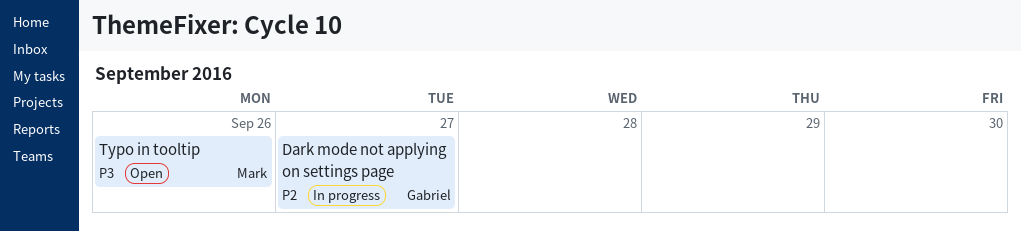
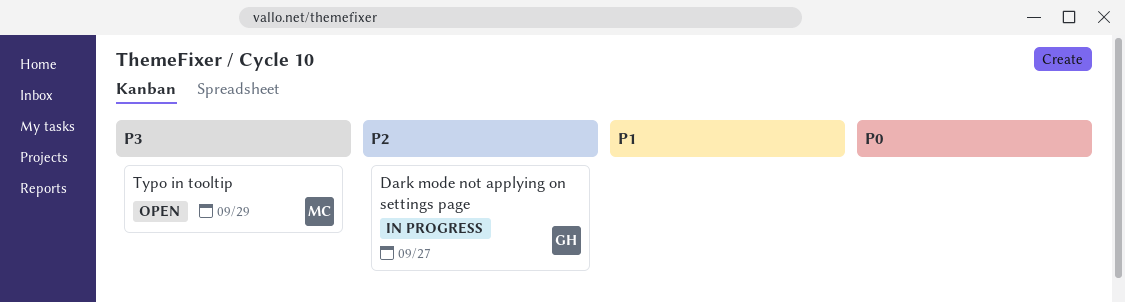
Typo in tooltip, due: Sep 26 -> Sep 29

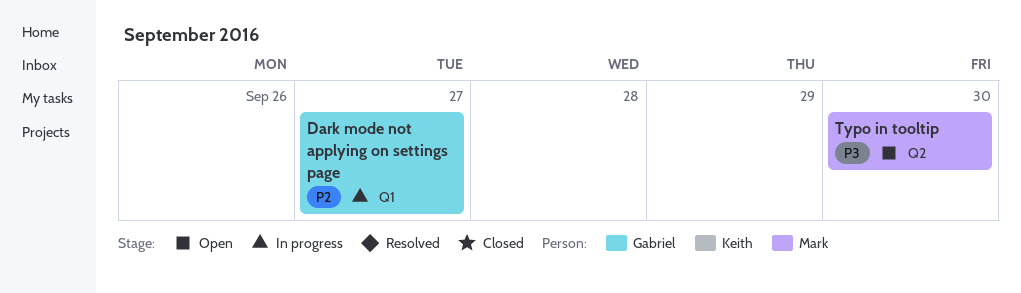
Typo in tooltip, due: Sep 29 -> Sep 30

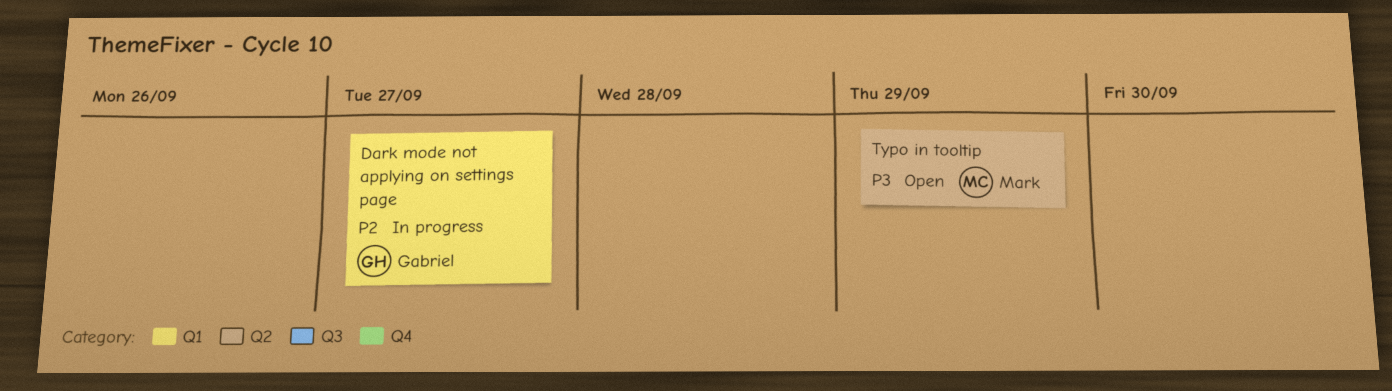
Typo in tooltip, due: Sep 30 -> Sep 29

